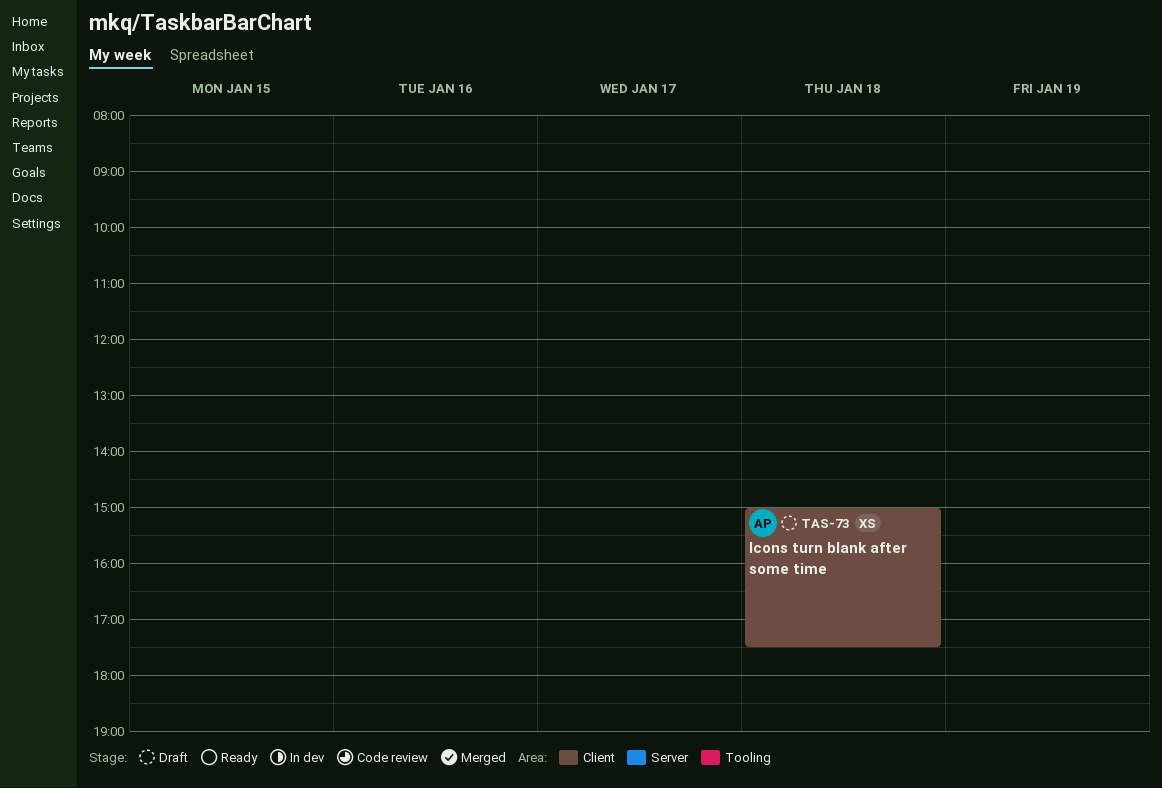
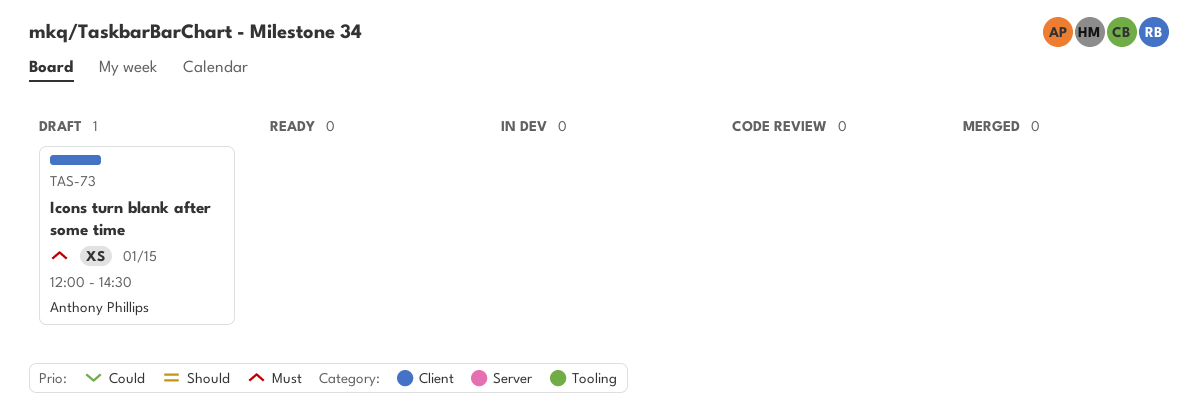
TAS-73, day: Jan 18 -> Jan 15
TAS-73, begins: 15:00 -> 12:00
TAS-73, ends: 17:30 -> 14:30

